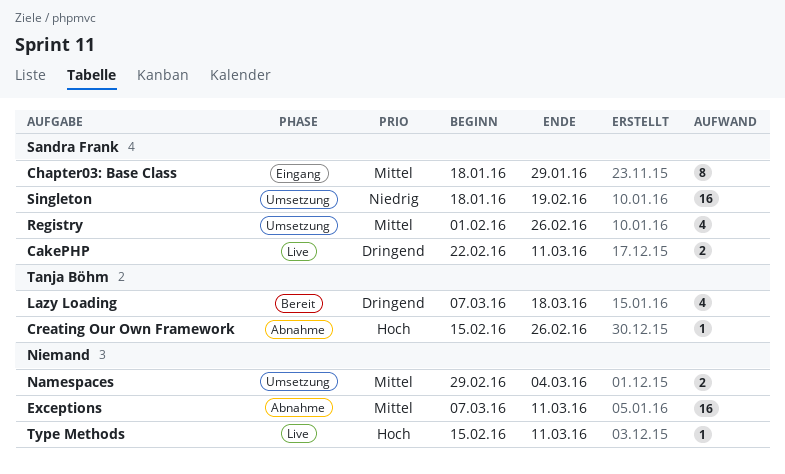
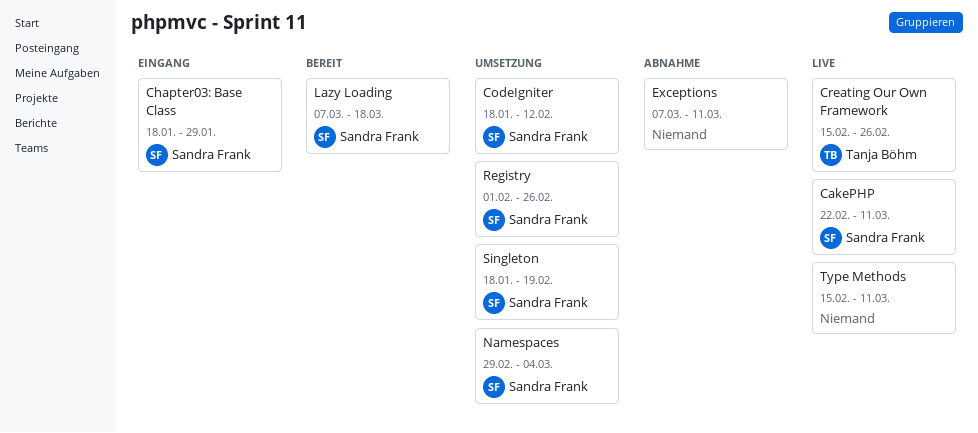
CodeIgniter: none -> present
Creating Our Own Framework, status: Abnahme -> Live
Lazy Loading, owner: Tanja Böhm -> Sandra Frank
Namespaces, owner: none -> Sandra Frank

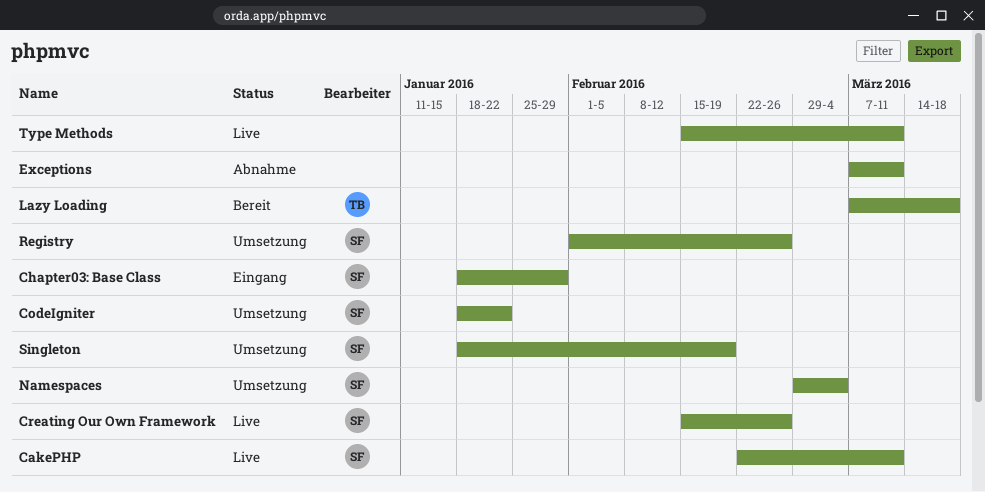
CodeIgniter, due: Feb 12 -> Jan 22
Creating Our Own Framework, owner: Tanja Böhm -> Sandra Frank
Lazy Loading, owner: Sandra Frank -> Tanja Böhm

